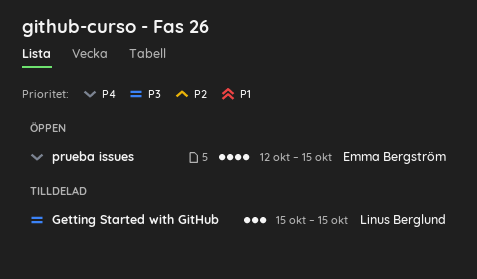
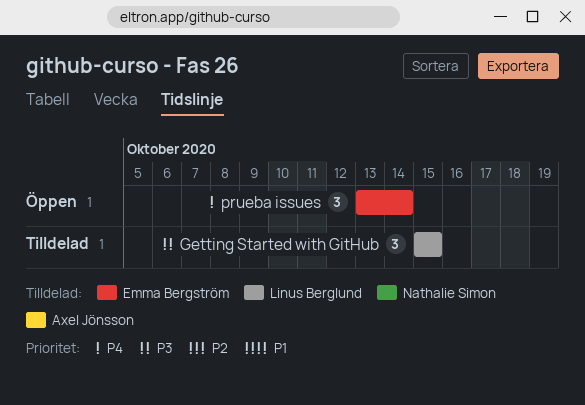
prueba issues, estimate: 4 -> 3
prueba issues, start: Oct 12 -> Oct 13
prueba issues, due: Oct 15 -> Oct 14

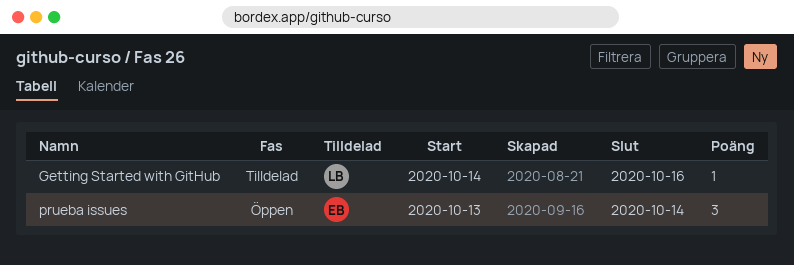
Getting Started with GitHub, estimate: 3 -> 1
Getting Started with GitHub, start: Oct 15 -> Oct 14
Getting Started with GitHub, due: Oct 15 -> Oct 16

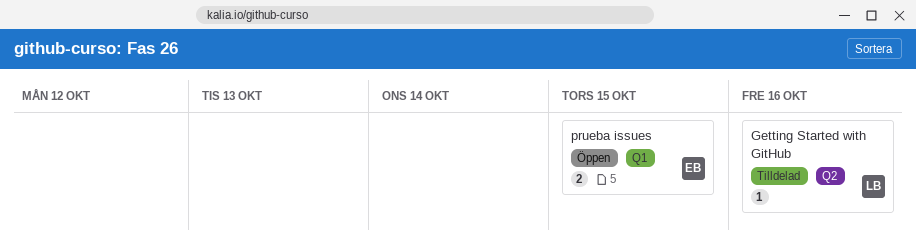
prueba issues, estimate: 3 -> 2
prueba issues, due: Oct 14 -> Oct 15

